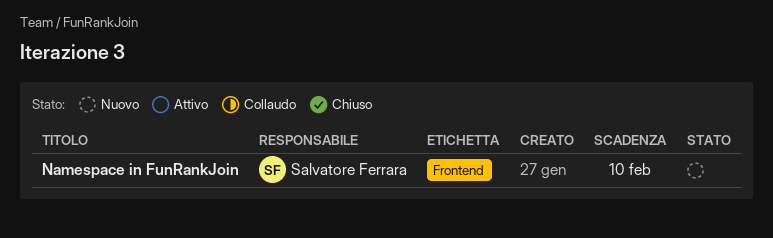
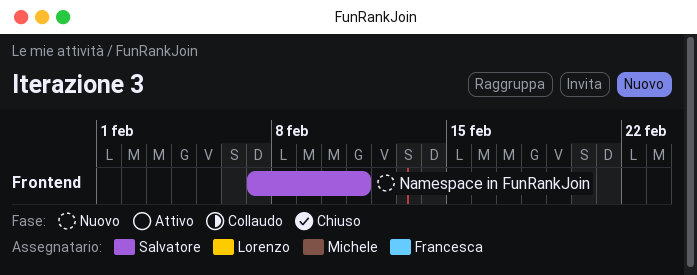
Namespace in FunRankJoin, due: Feb 10 -> Feb 11

